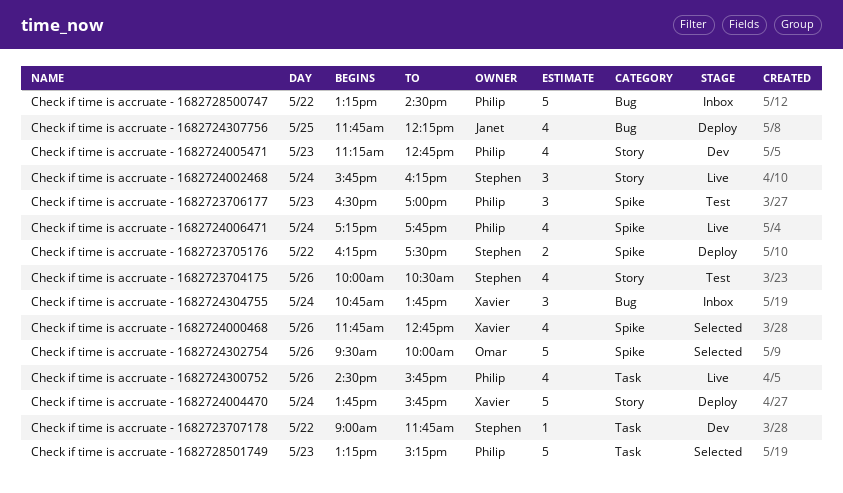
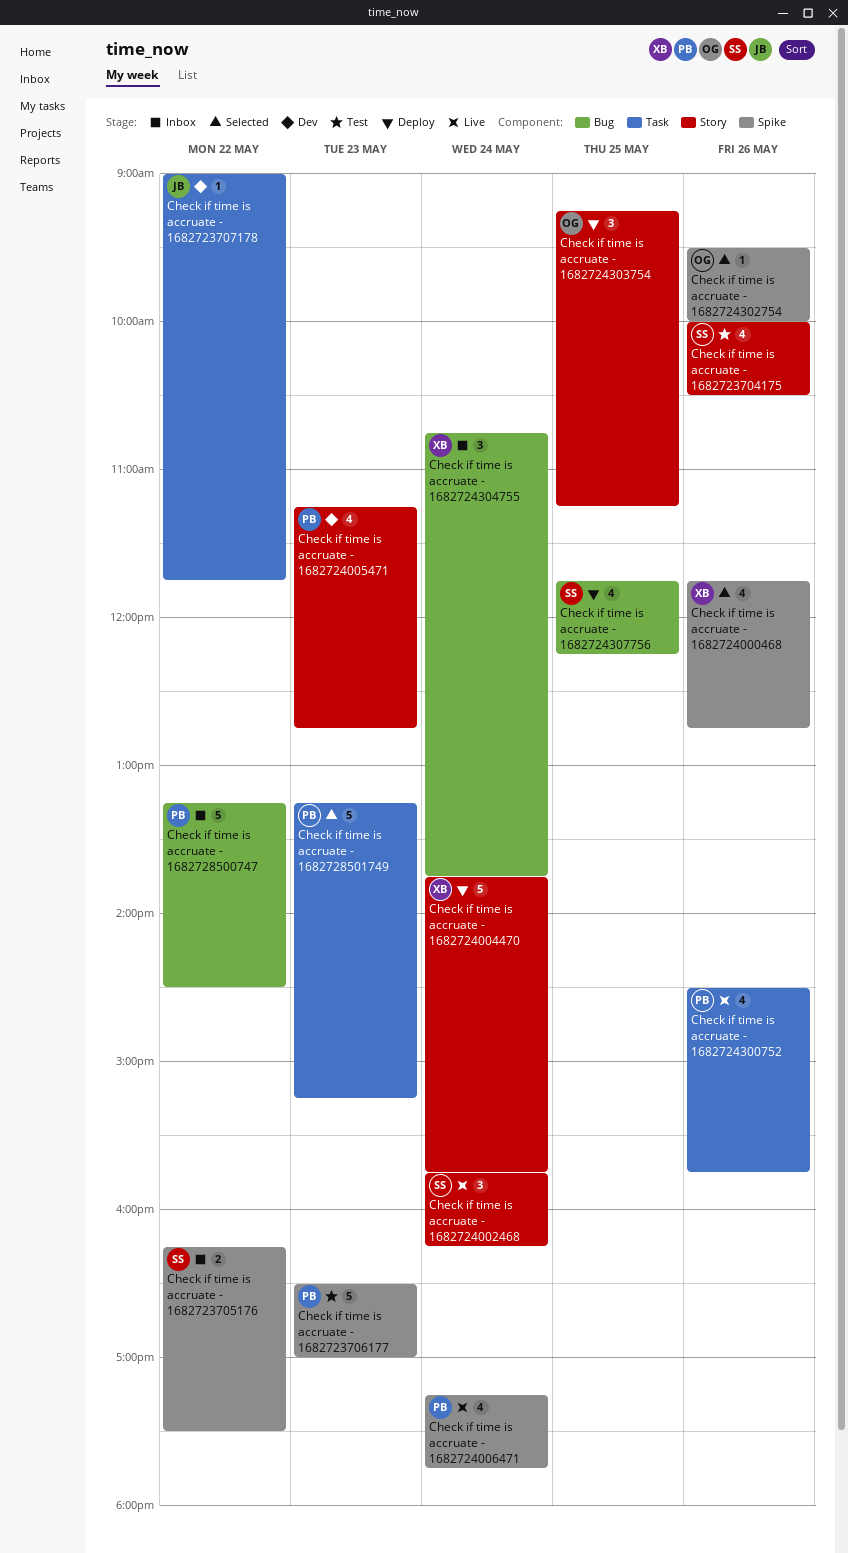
Check if time is accruate - 1682723705176, status: Deploy -> Inbox
Check if time is accruate - 1682723706177, estimate: 3 -> 5
Check if time is accruate - 1682723707178, owner: Stephen -> Janet
Check if time is accruate - 1682724302754, estimate: 5 -> 1
Check if time is accruate - 1682724303754: none -> present
Check if time is accruate - 1682724307756, owner: Janet -> Stephen

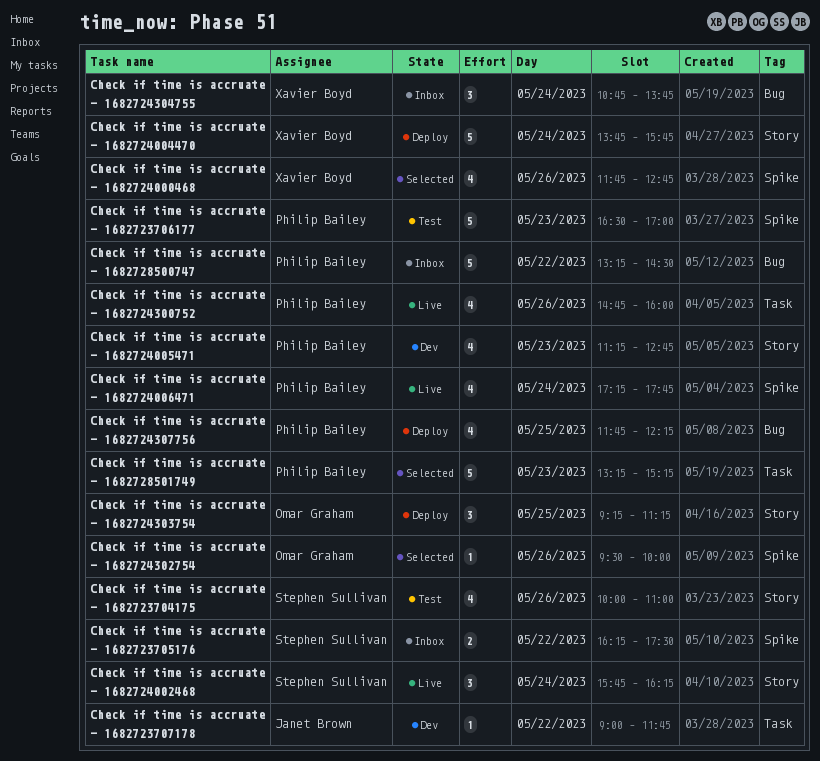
Check if time is accruate - 1682723704175, ends: 10:30 -> 11:00
Check if time is accruate - 1682724300752, begins: 14:30 -> 14:45
Check if time is accruate - 1682724300752, ends: 15:45 -> 16:00
Check if time is accruate - 1682724307756, owner: Stephen Sullivan -> Philip Bailey

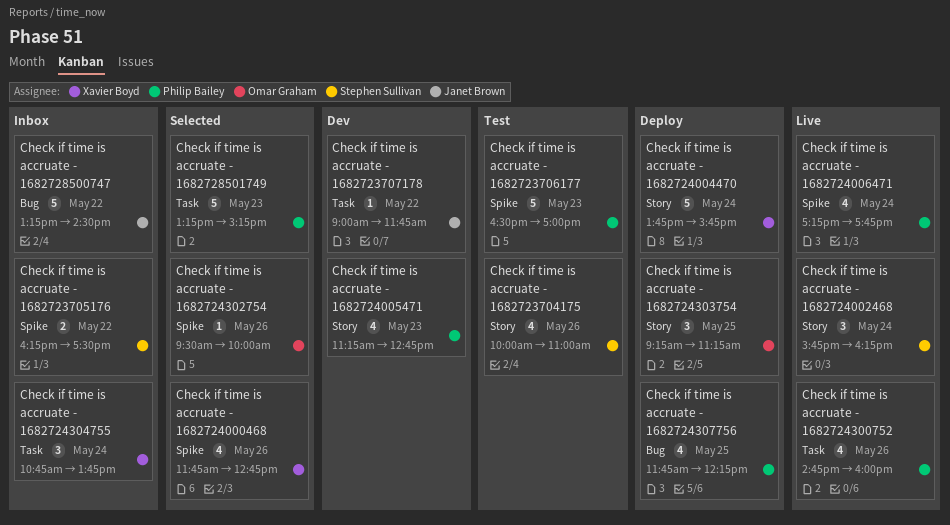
Check if time is accruate - 1682724304755, label: Bug -> Task
Check if time is accruate - 1682728500747, owner: Philip Bailey -> Janet Brown

